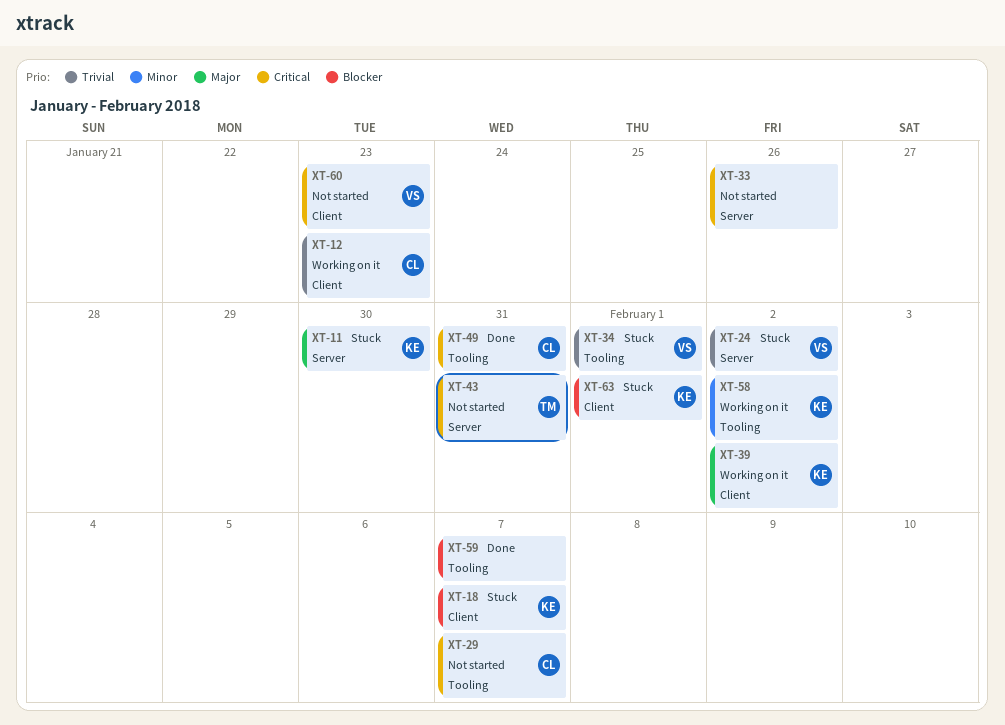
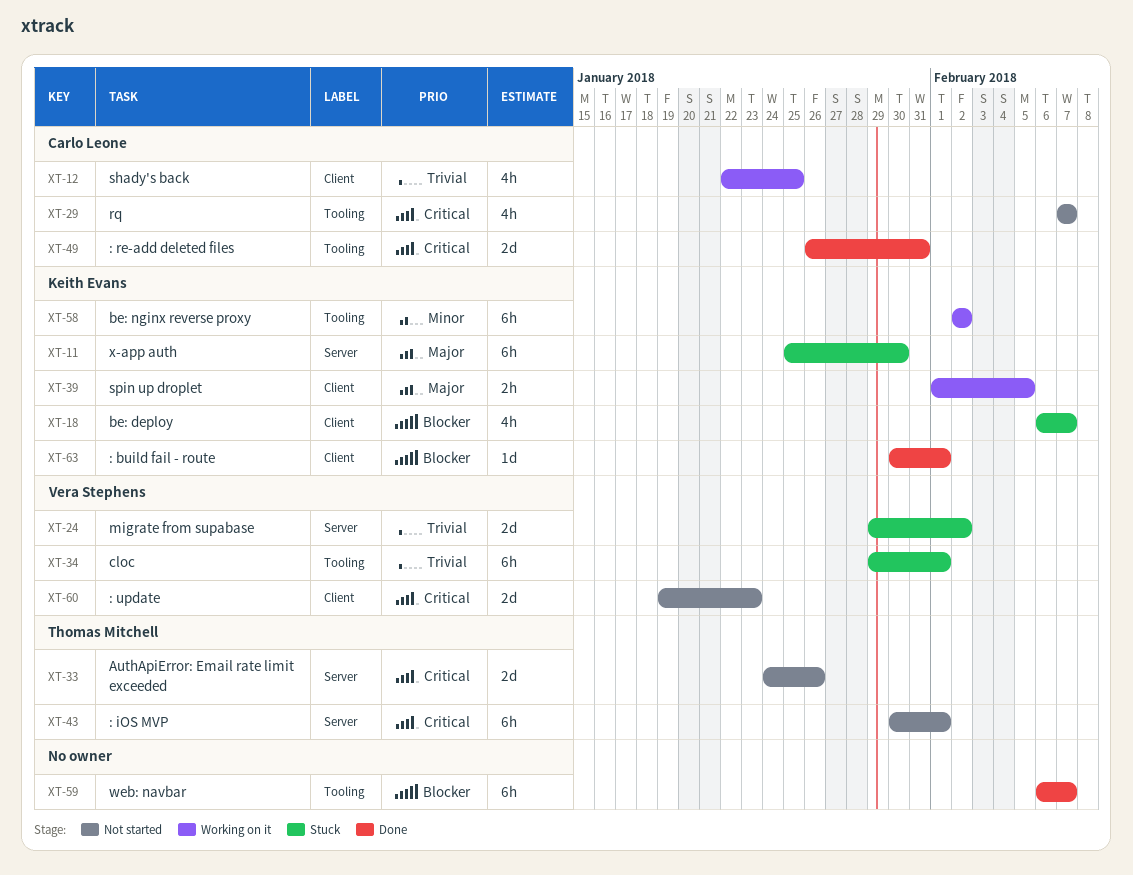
XT-12, due: Jan 23 -> Jan 25
XT-33, owner: none -> Thomas Mitchell
XT-39, due: Feb 2 -> Feb 5
XT-43, due: Jan 31 -> Feb 1
XT-63, status: Stuck -> Done

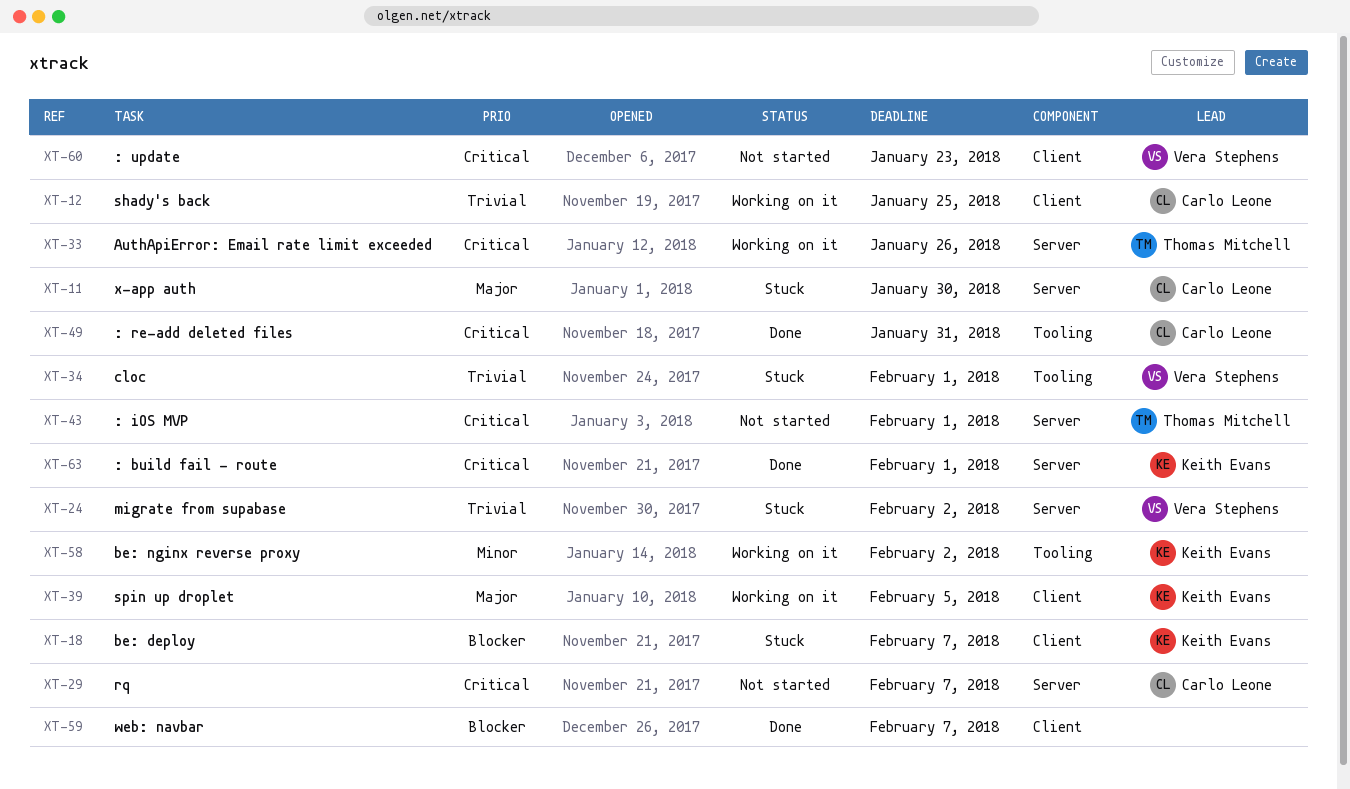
XT-11, owner: Keith Evans -> Carlo Leone
XT-29, label: Tooling -> Server
XT-33, status: Not started -> Working on it
XT-59, label: Tooling -> Client
XT-63, priority: Blocker -> Critical
XT-63, label: Client -> Server

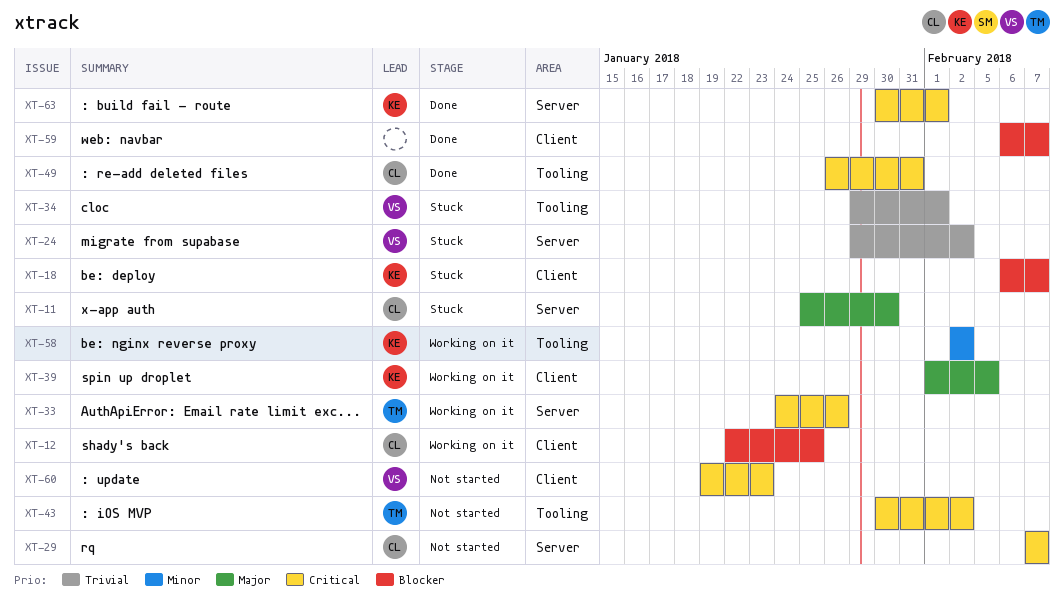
XT-12, priority: Trivial -> Blocker
XT-43, label: Server -> Tooling
XT-43, due: Feb 1 -> Feb 2

